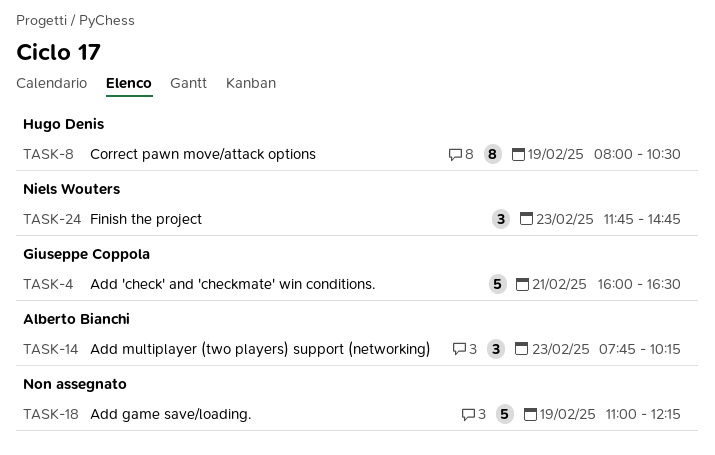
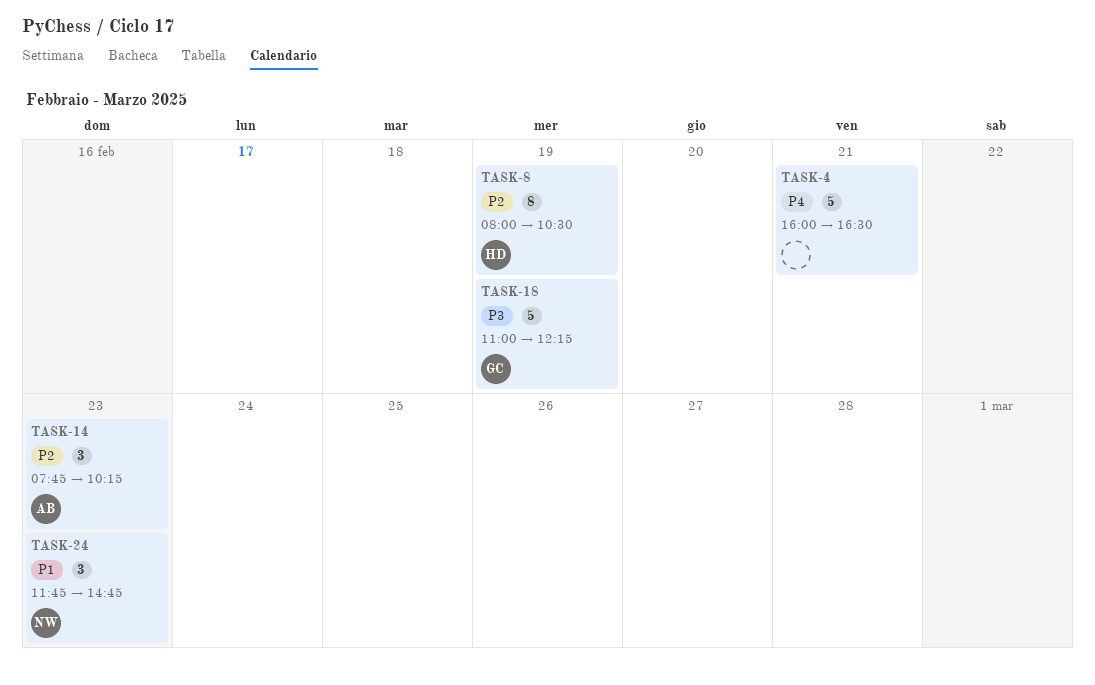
TASK-4, owner: Giuseppe Coppola -> none
TASK-18, owner: none -> Giuseppe Coppola

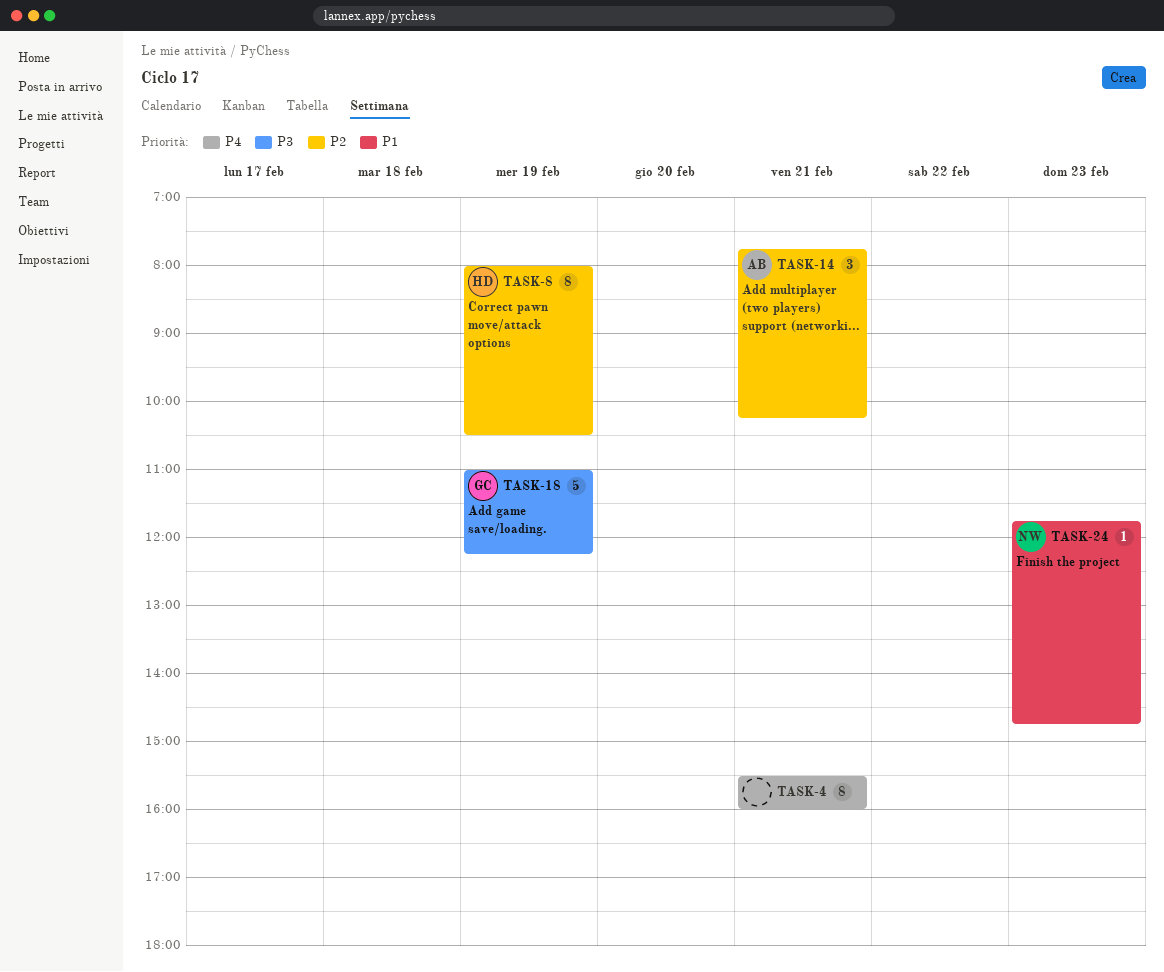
TASK-4, estimate: 5 -> 8
TASK-4, begins: 16:00 -> 15:30
TASK-4, ends: 16:30 -> 16:00
TASK-14, day: Feb 23 -> Feb 21
TASK-24, estimate: 3 -> 1

